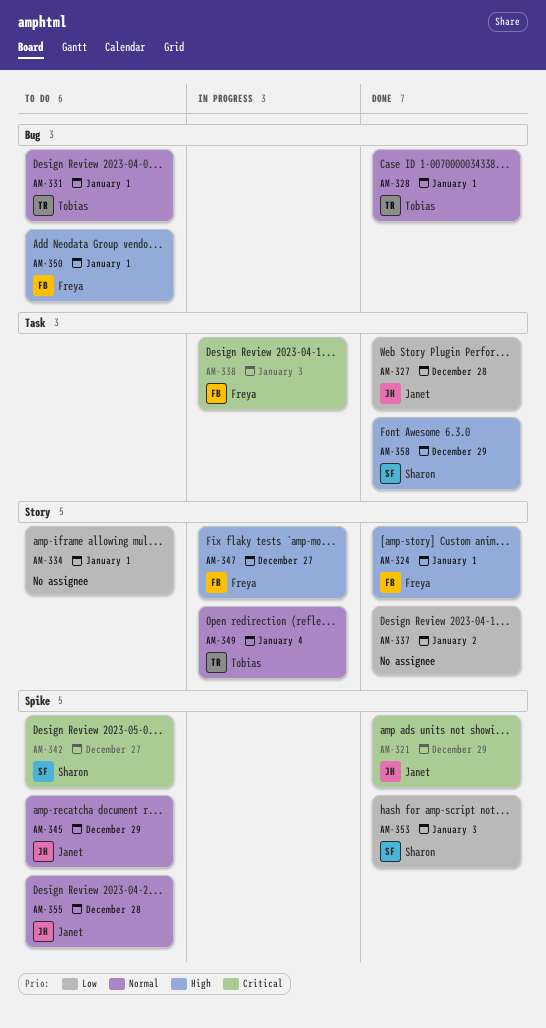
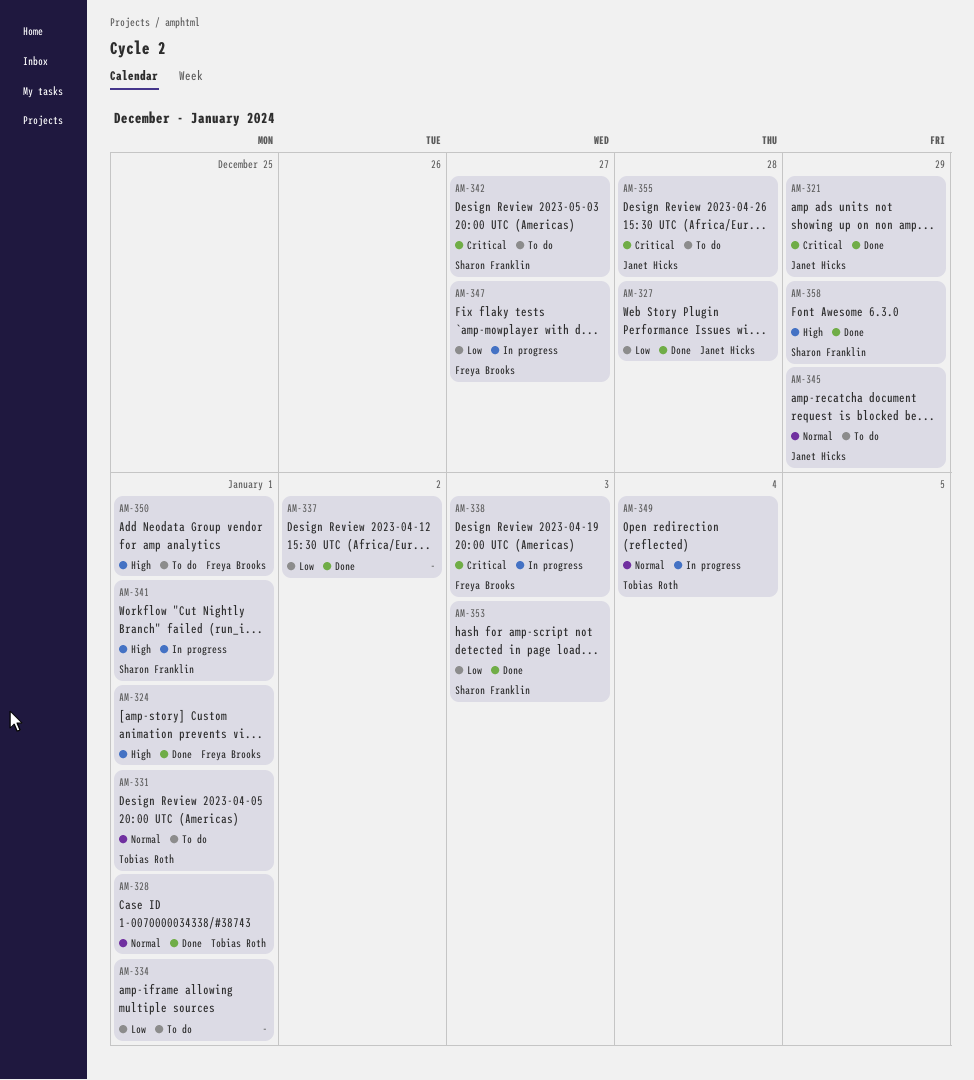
AM-341: none -> present
AM-347, priority: High -> Low
AM-355, priority: Normal -> Critical

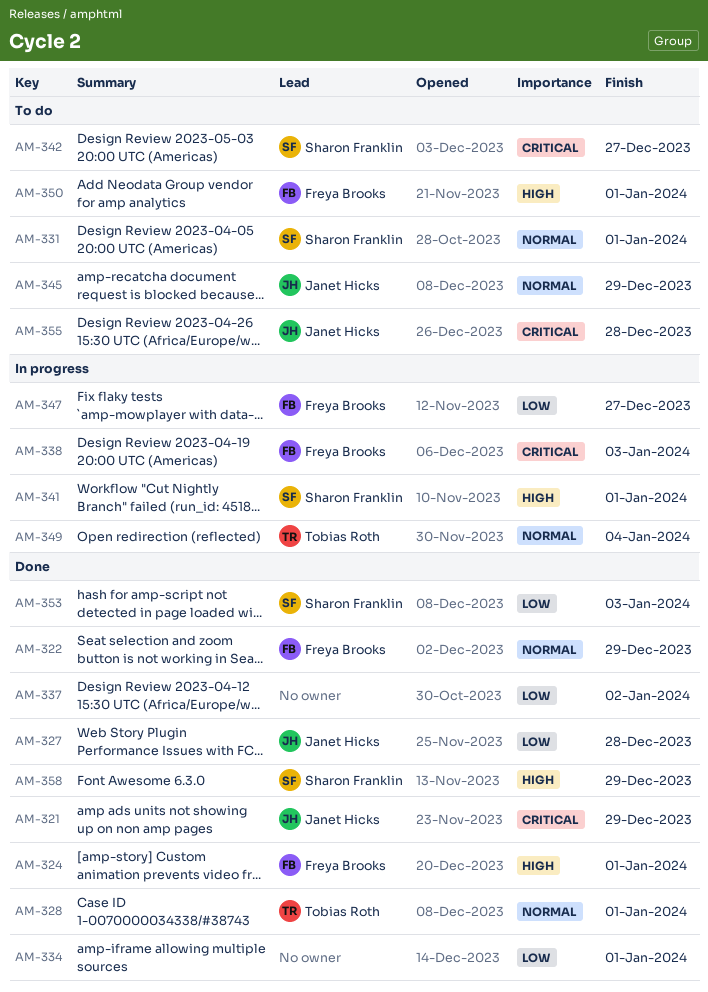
AM-322: none -> present
AM-331, owner: Tobias Roth -> Sharon Franklin
AM-334, status: To do -> Done

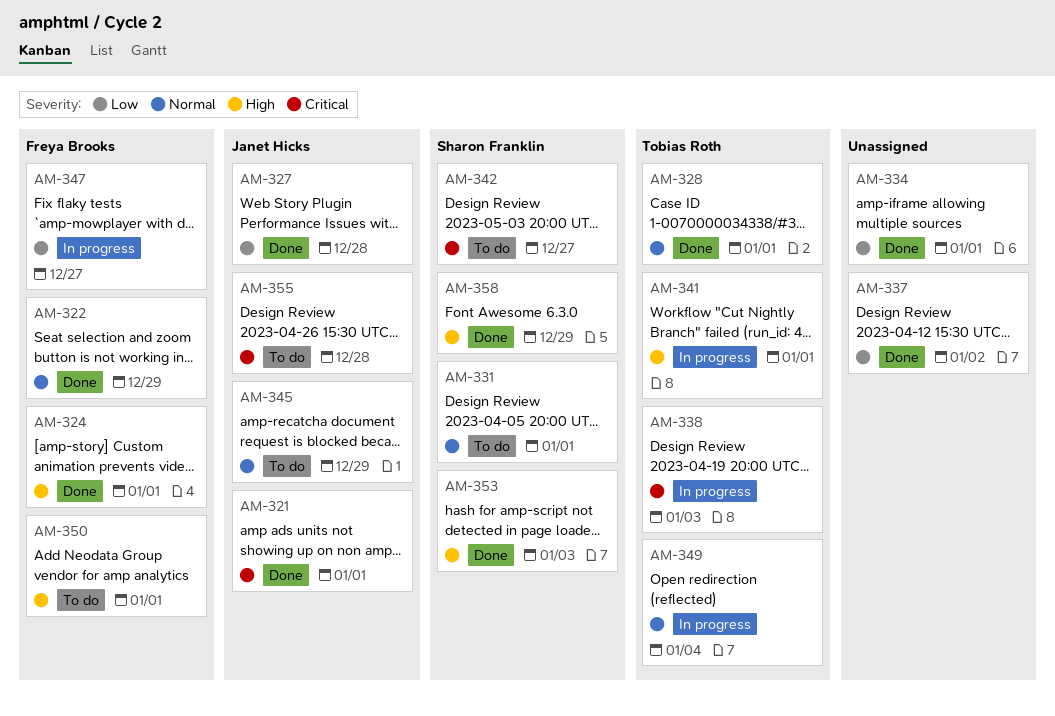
AM-321, due: Dec 29 -> Jan 1
AM-338, owner: Freya Brooks -> Tobias Roth
AM-341, owner: Sharon Franklin -> Tobias Roth
AM-353, priority: Low -> High

